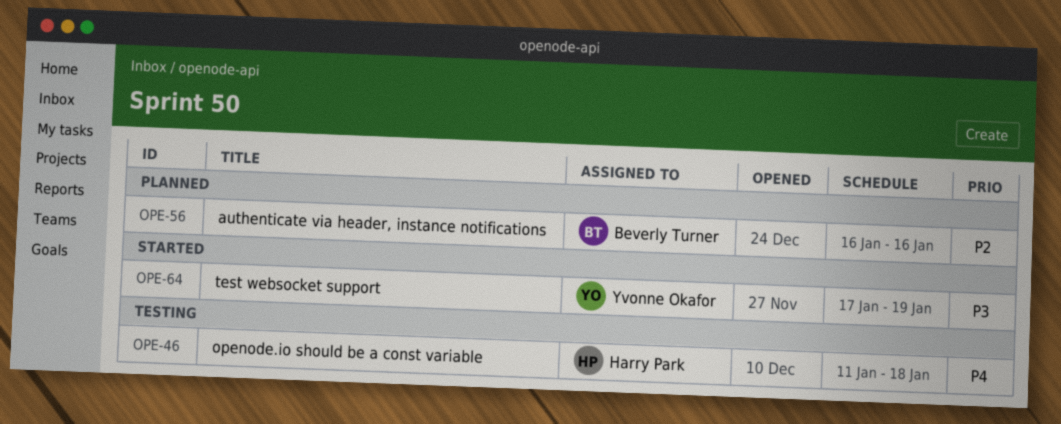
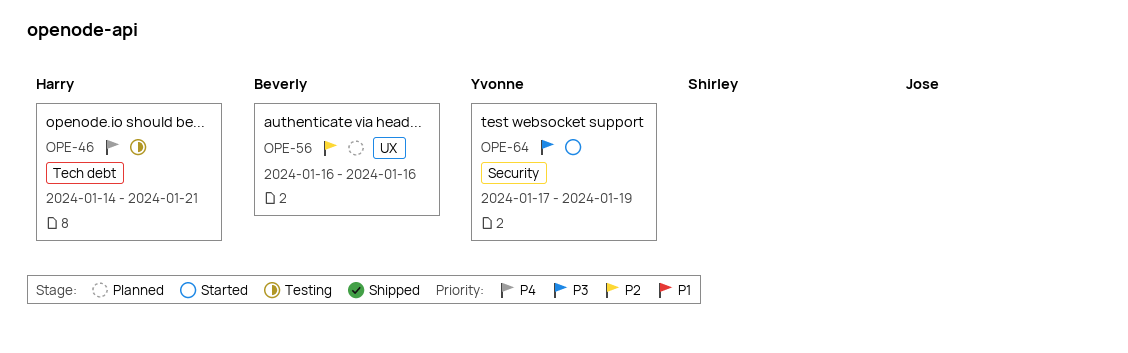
OPE-46, start: Jan 11 -> Jan 14
OPE-46, due: Jan 18 -> Jan 21

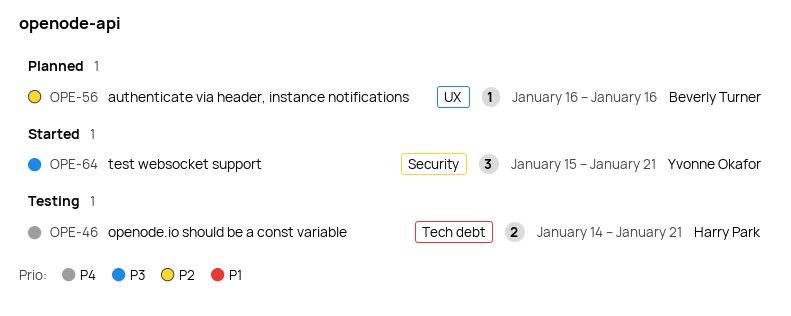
OPE-64, start: Jan 17 -> Jan 15
OPE-64, due: Jan 19 -> Jan 21

